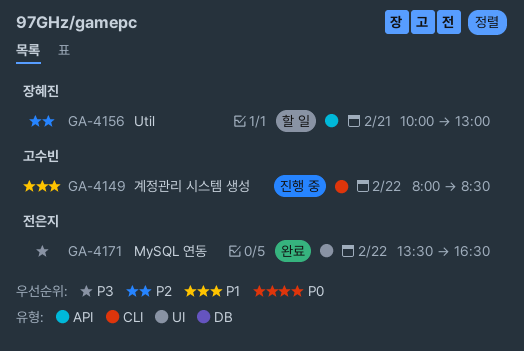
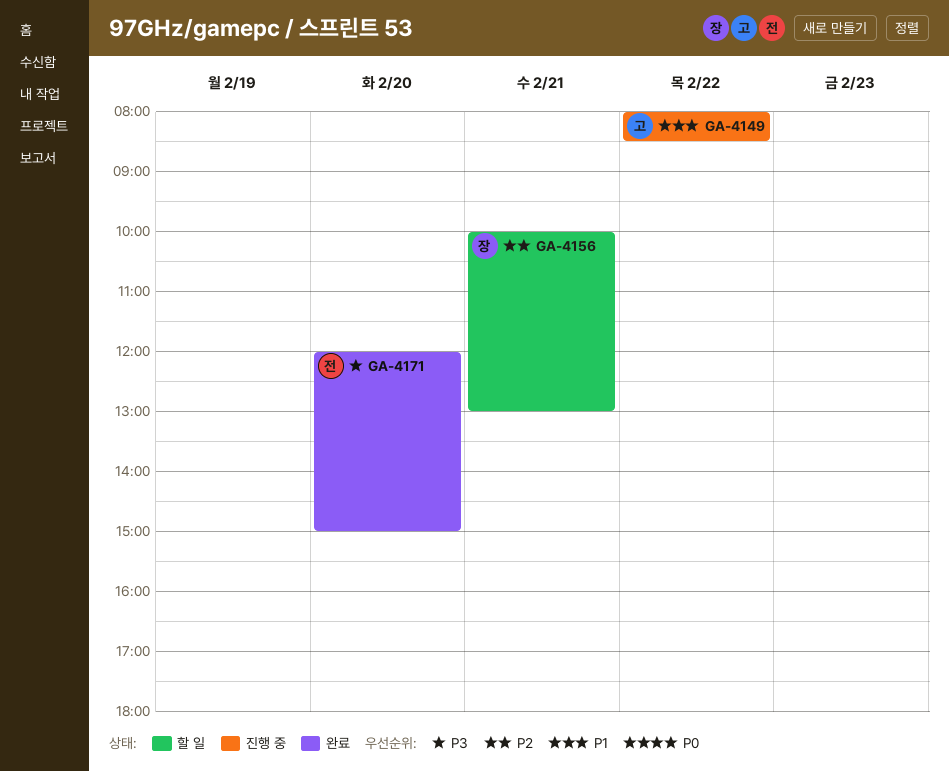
GA-4171, day: Feb 22 -> Feb 20
GA-4171, begins: 13:30 -> 12:00
GA-4171, ends: 16:30 -> 15:00

